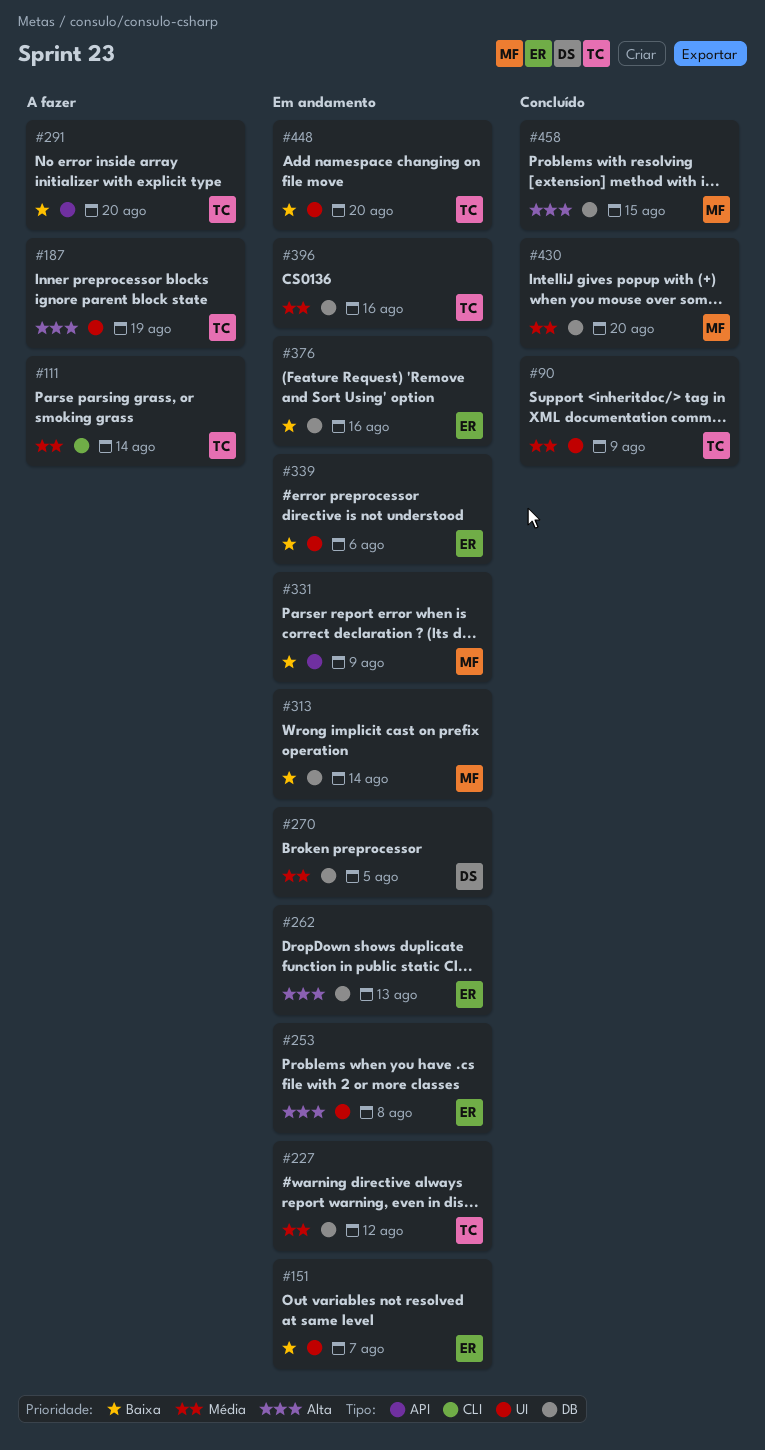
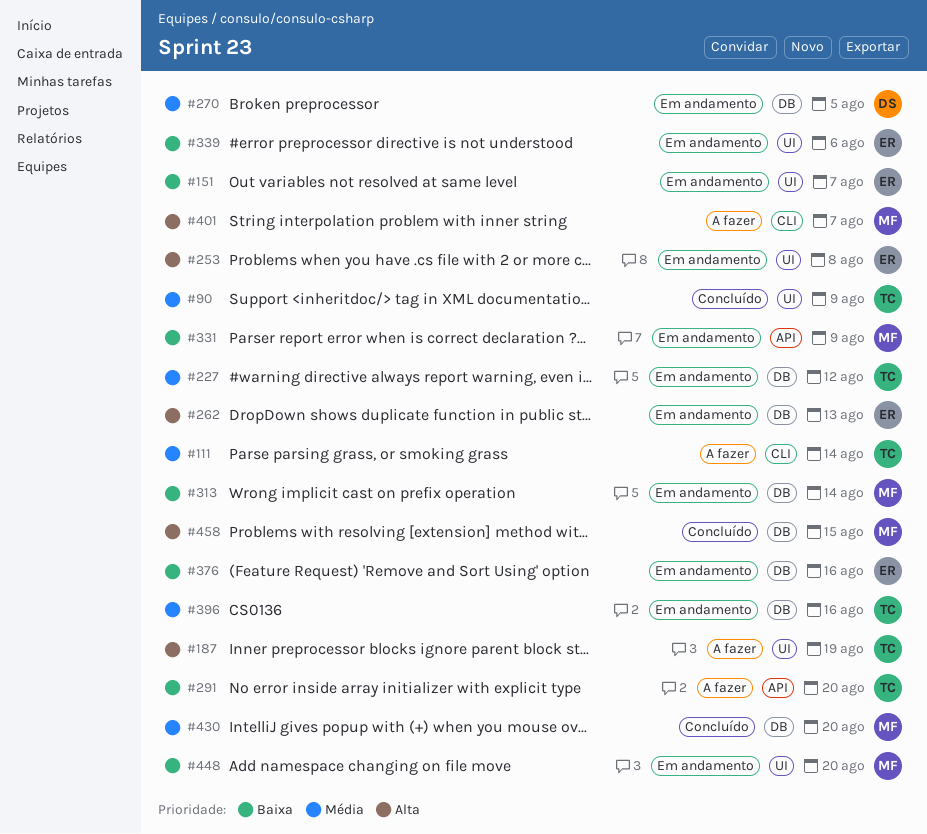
#401: none -> present
#448, owner: TC -> MF

